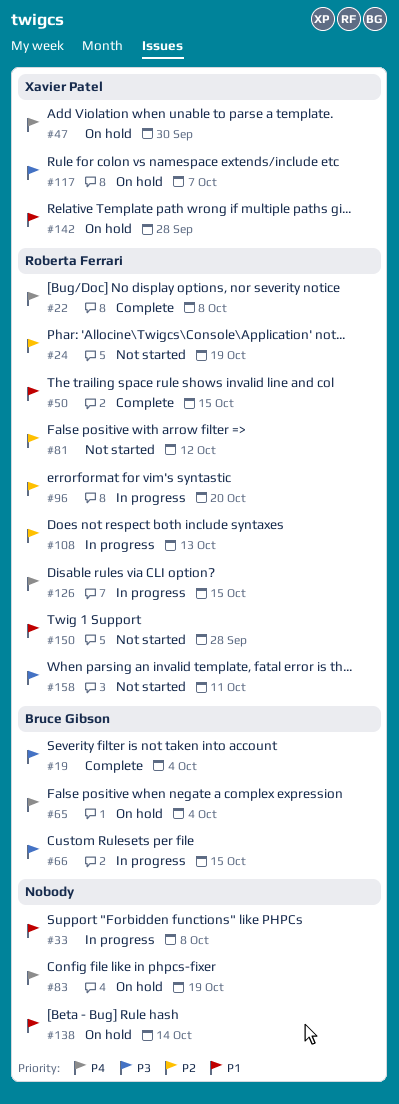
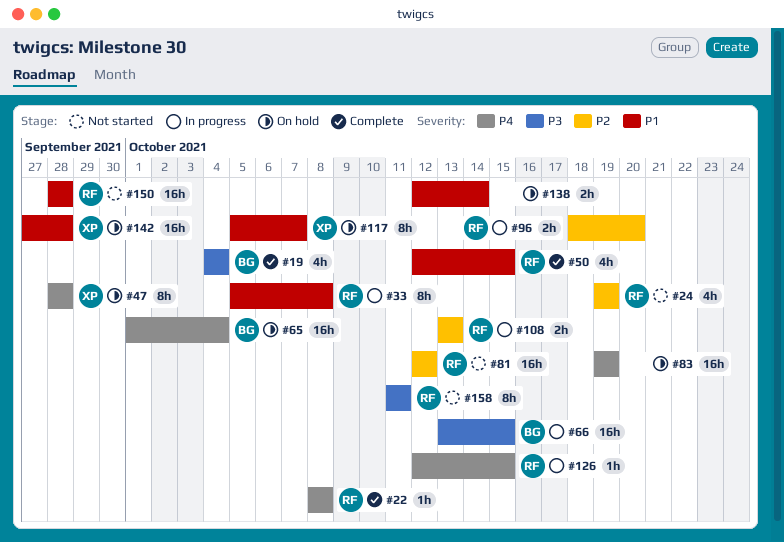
#33, owner: none -> Roberta Ferrari
#47, due: Sep 30 -> Sep 28
#117, priority: P3 -> P1

